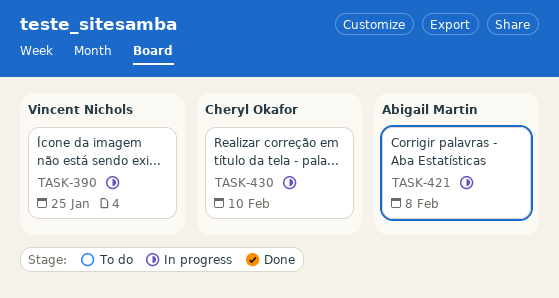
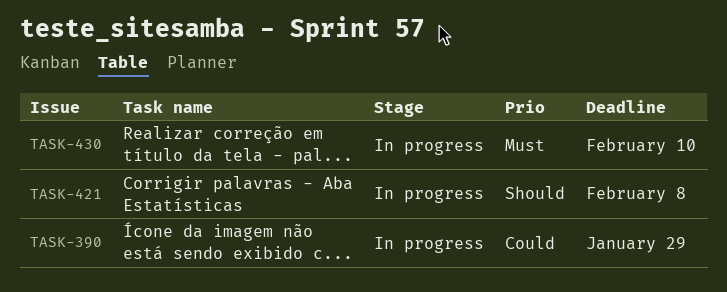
TASK-390, due: Jan 25 -> Jan 29

